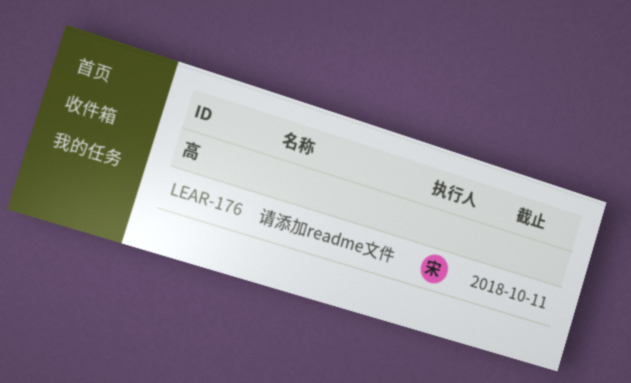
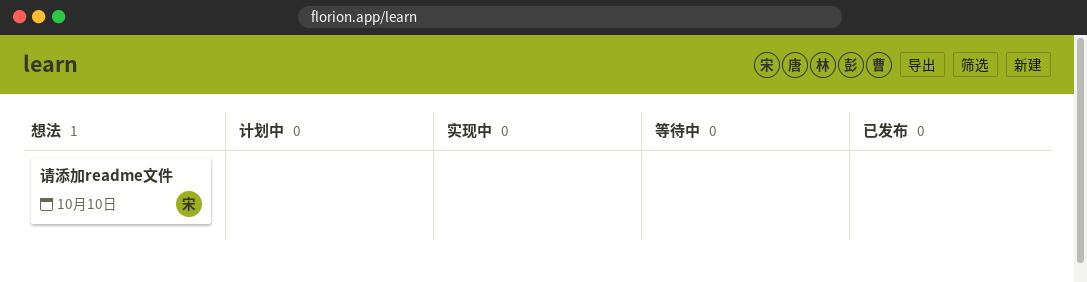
请添加readme文件, due: Oct 11 -> Oct 10

